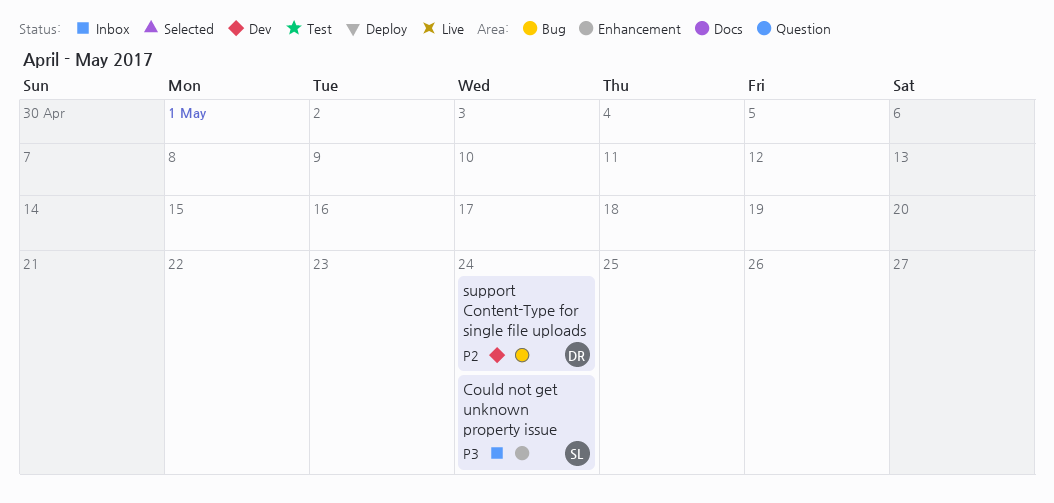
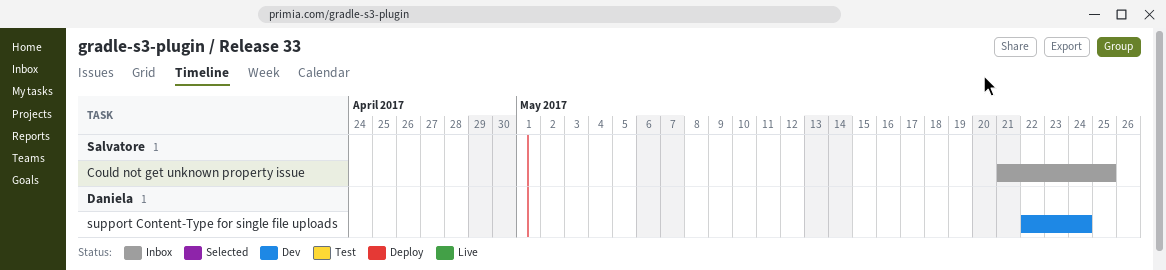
Could not get unknown property issue, due: May 24 -> May 25

